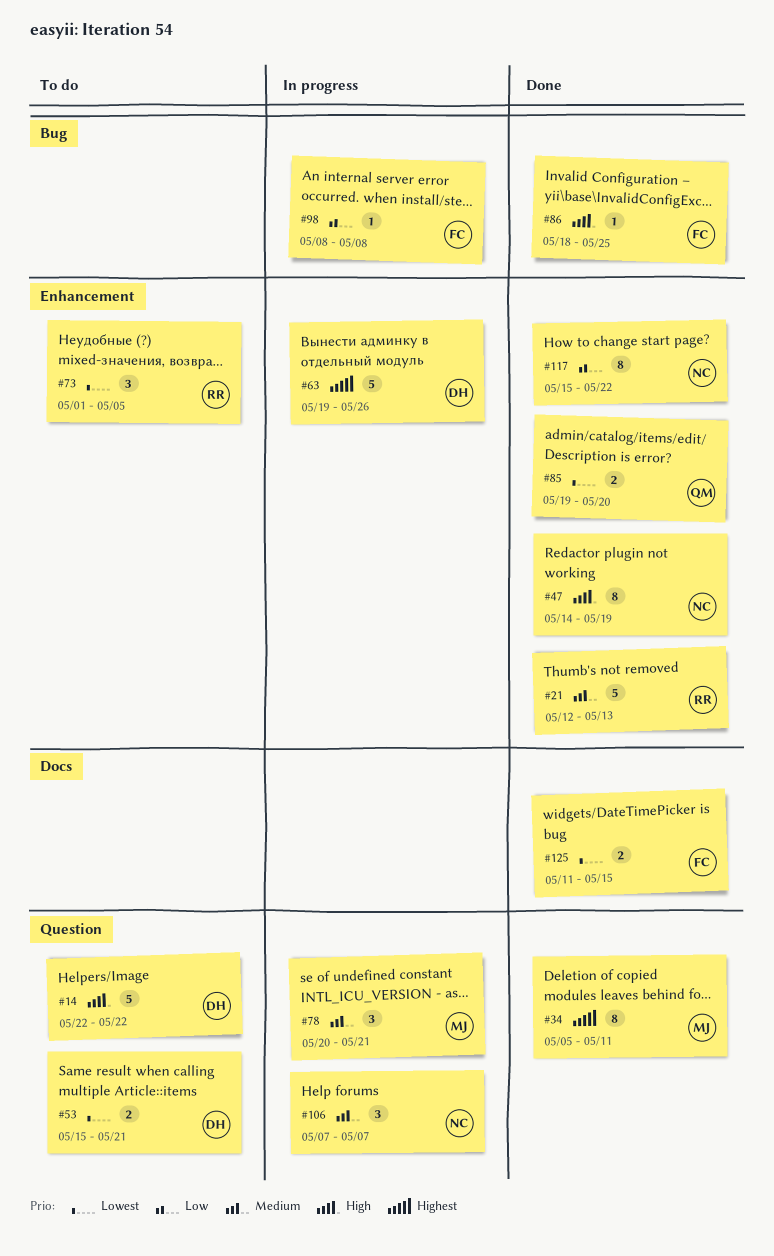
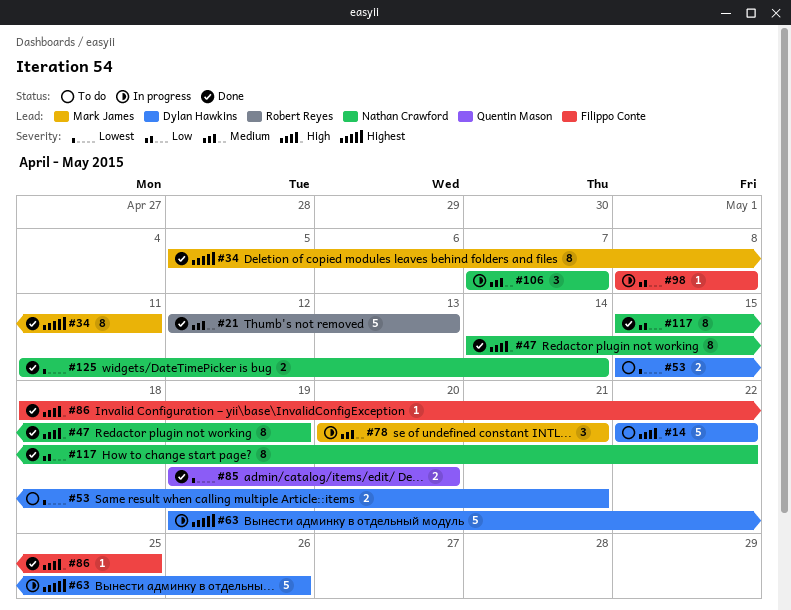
#73: present -> none
#125, owner: Filippo Conte -> Nathan Crawford
#125, due: May 15 -> May 14

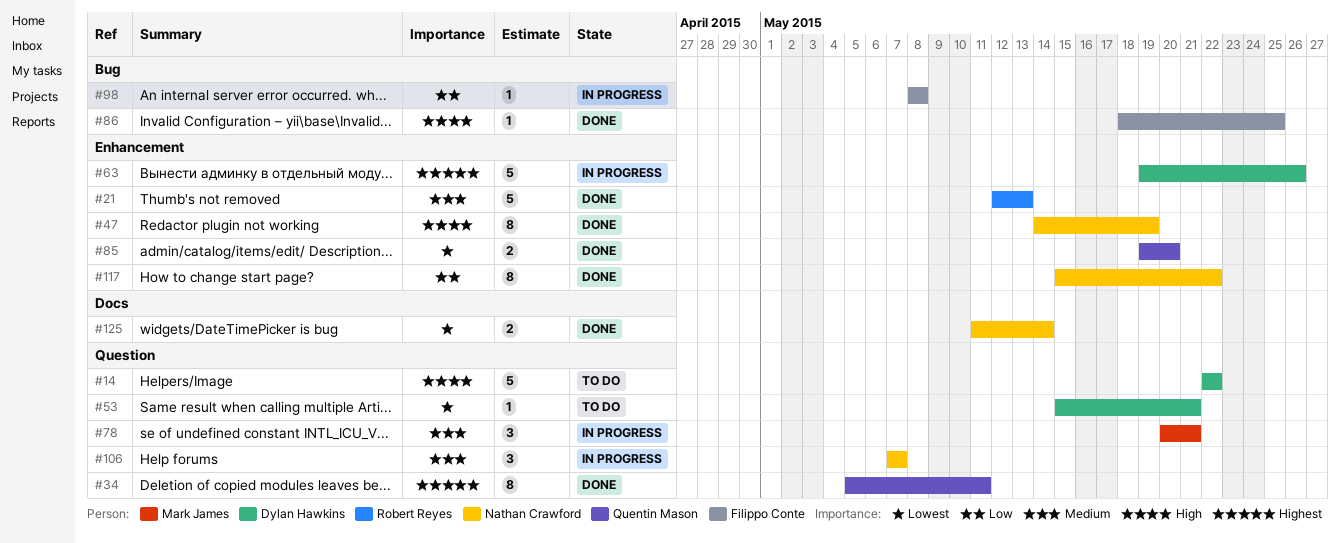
#34, owner: Mark James -> Quentin Mason
#53, estimate: 2 -> 1

